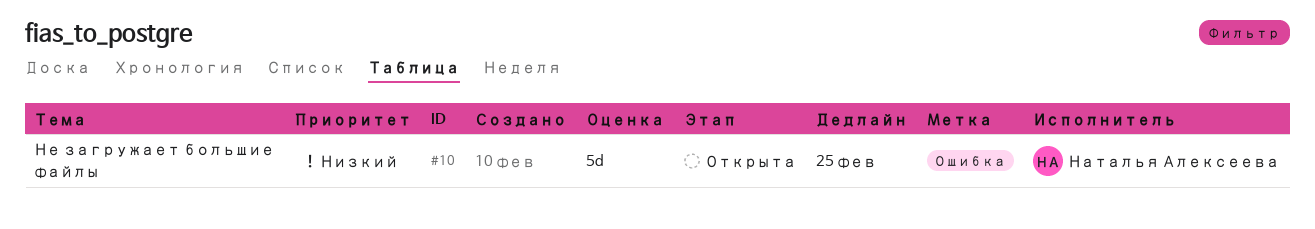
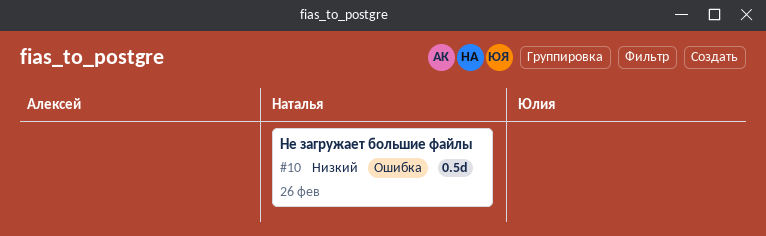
#10, estimate: 5d -> 0.5d
#10, due: Feb 25 -> Feb 26

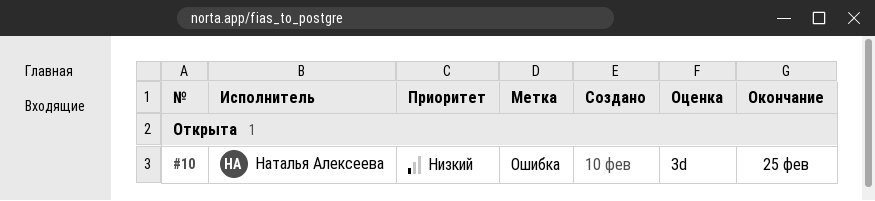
#10, estimate: 0.5d -> 3d
#10, due: Feb 26 -> Feb 25

